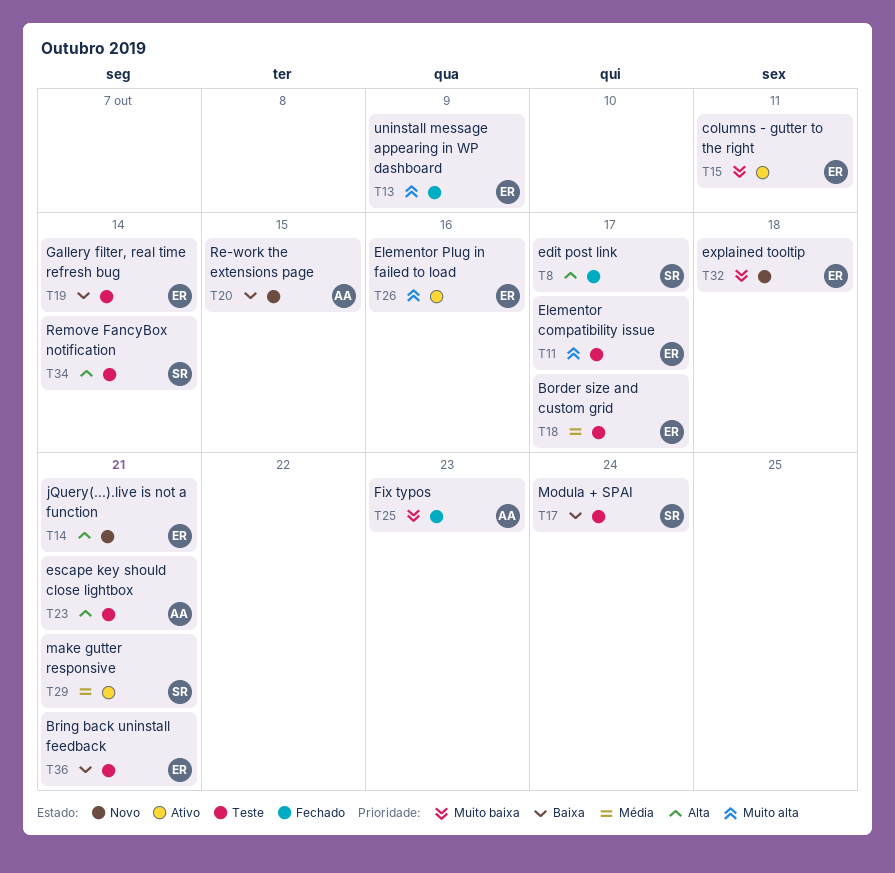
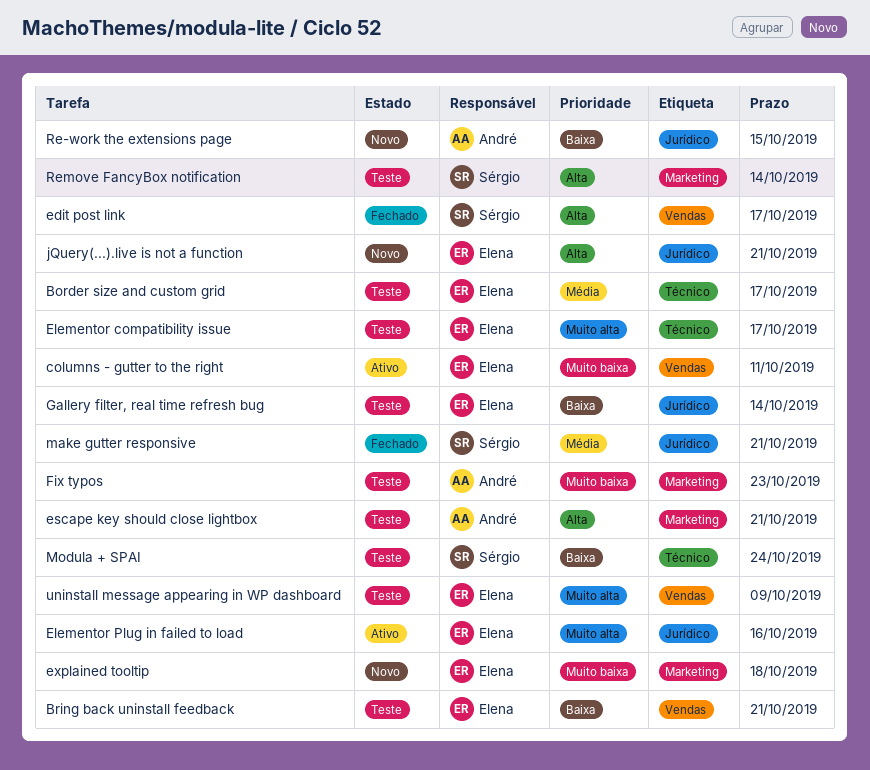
Fix typos, status: Fechado -> Teste
make gutter responsive, status: Ativo -> Fechado
uninstall message appearing in WP dashboard, status: Fechado -> Teste

